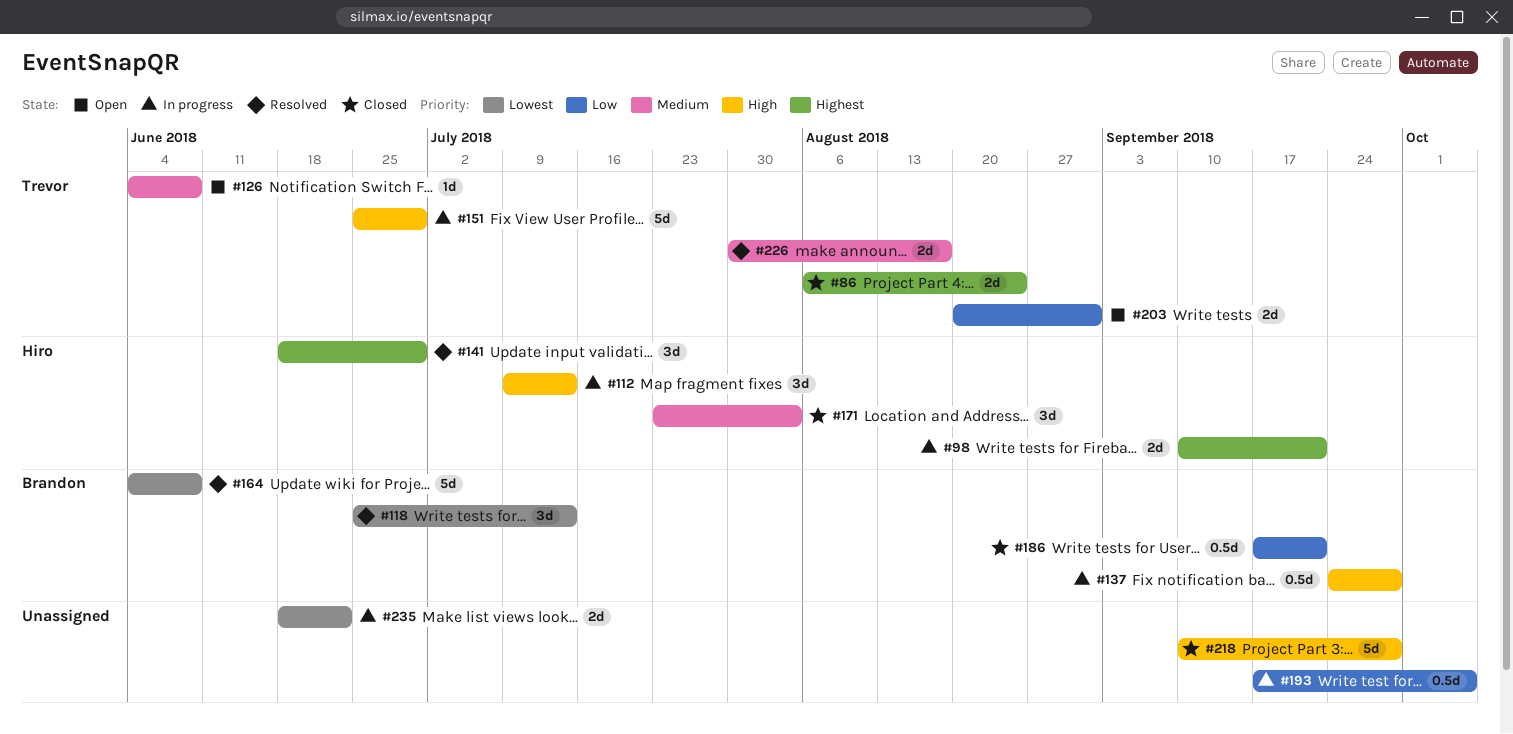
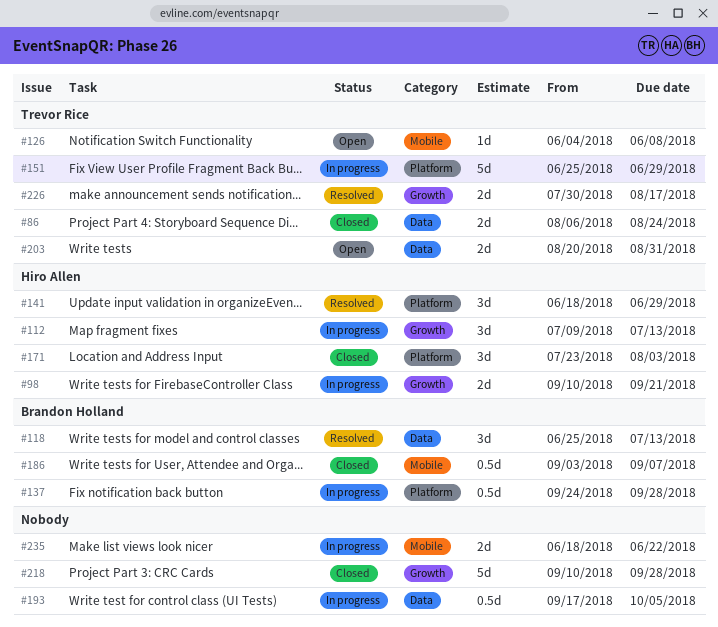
#164: present -> none
#186, start: Sep 17 -> Sep 3
#186, due: Sep 21 -> Sep 7

